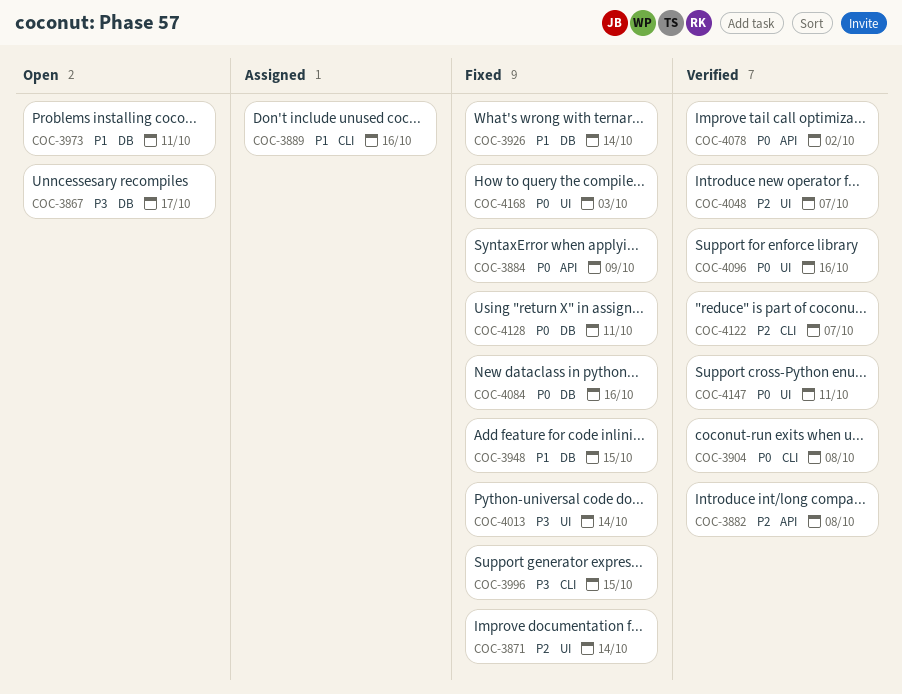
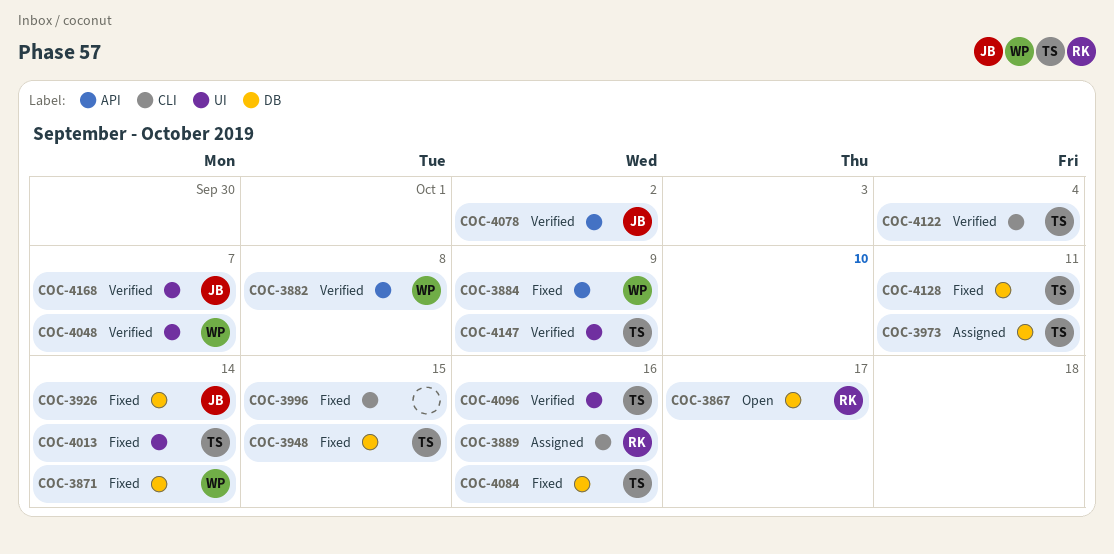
COC-3871, label: UI -> DB
COC-3904: present -> none
COC-3973, status: Open -> Assigned
COC-4122, due: Oct 7 -> Oct 4
COC-4147, due: Oct 11 -> Oct 9
COC-4168, status: Fixed -> Verified
COC-4168, due: Oct 3 -> Oct 7

